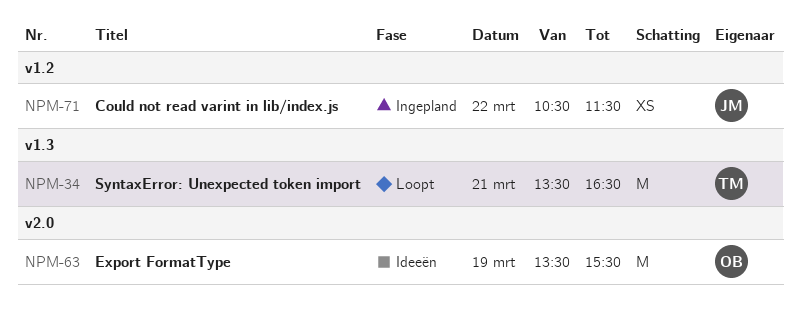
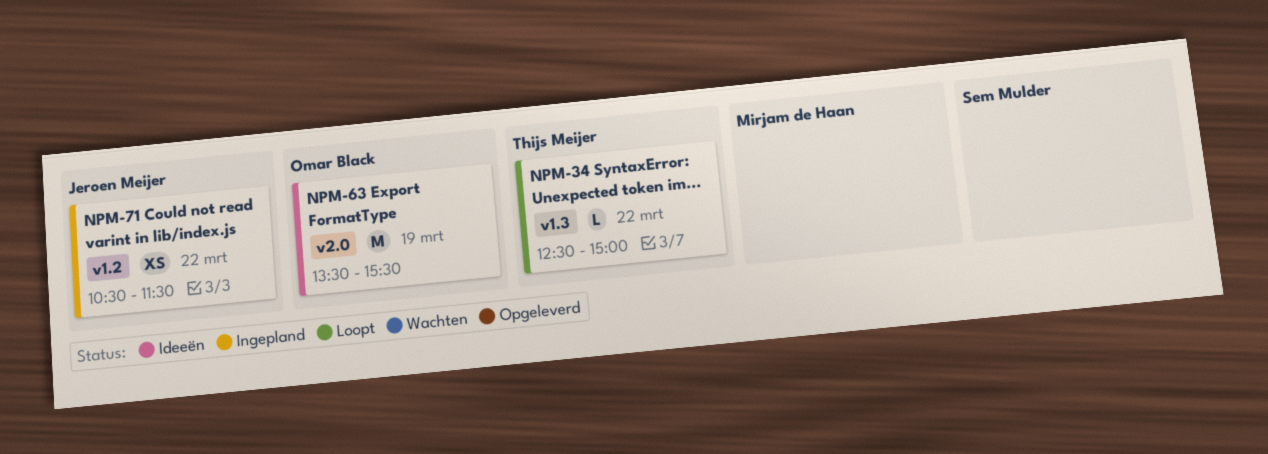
NPM-34, estimate: M -> L
NPM-34, day: Mar 21 -> Mar 22
NPM-34, begins: 13:30 -> 12:30
NPM-34, ends: 16:30 -> 15:00

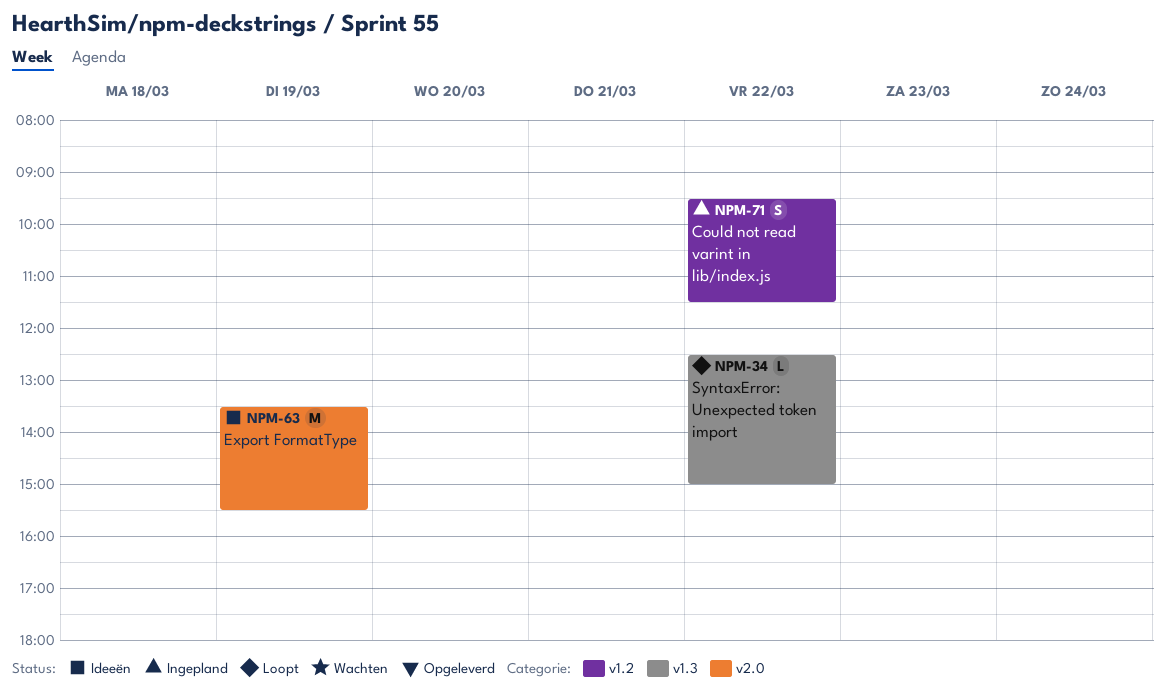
NPM-71, estimate: XS -> S
NPM-71, begins: 10:30 -> 09:30

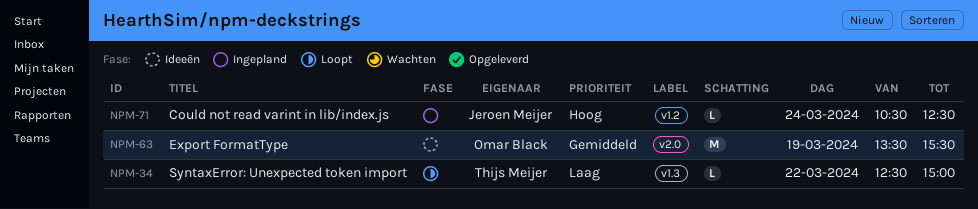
NPM-71, estimate: S -> L
NPM-71, day: Mar 22 -> Mar 24
NPM-71, begins: 09:30 -> 10:30
NPM-71, ends: 11:30 -> 12:30

